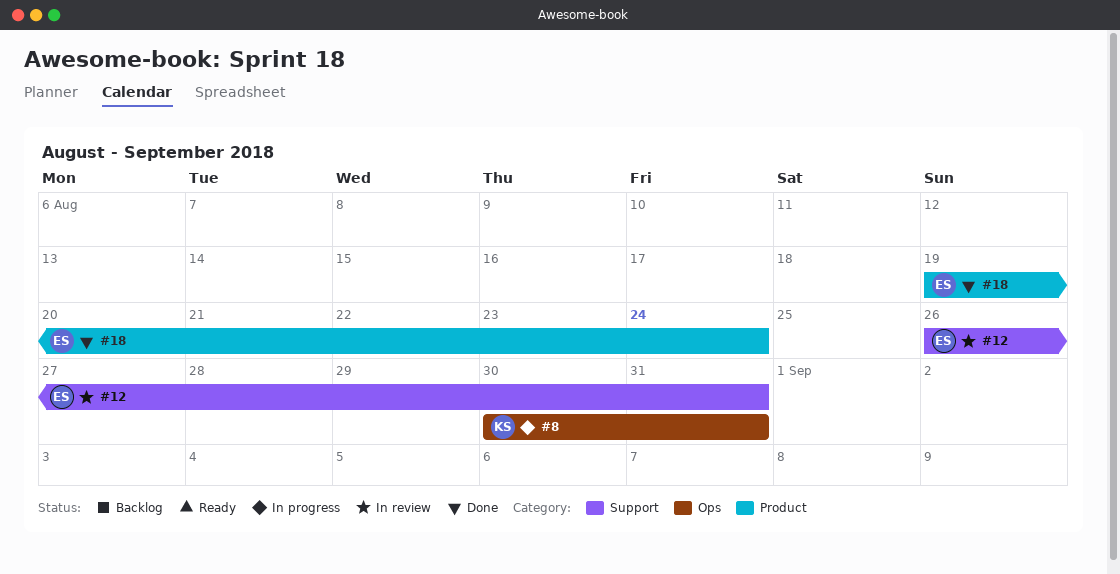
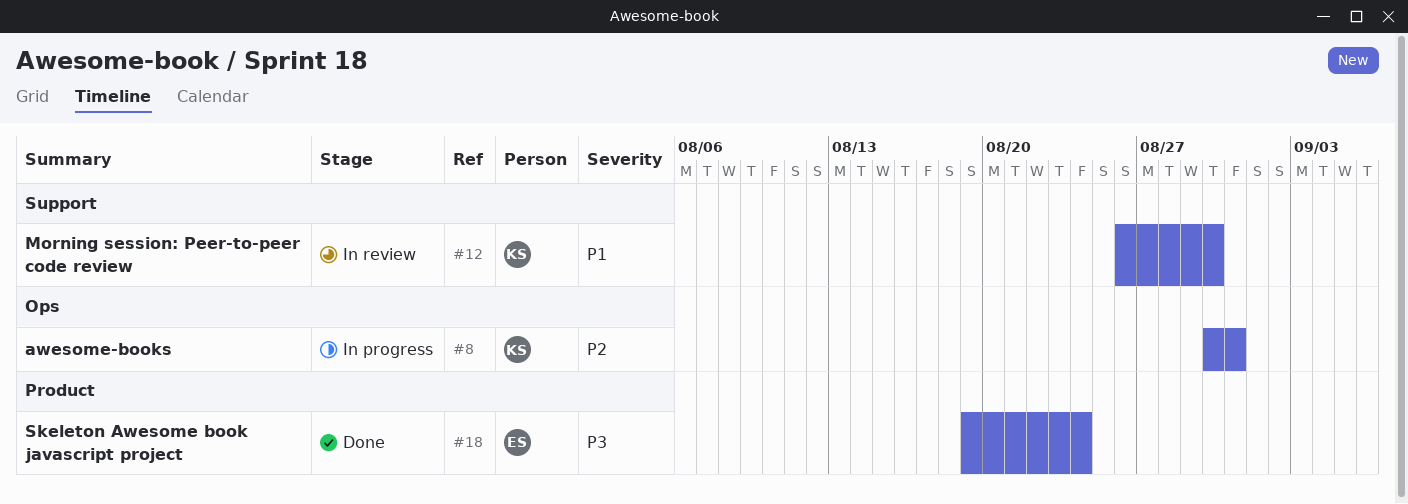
#12, owner: ES -> KS
#12, due: Aug 31 -> Aug 30

